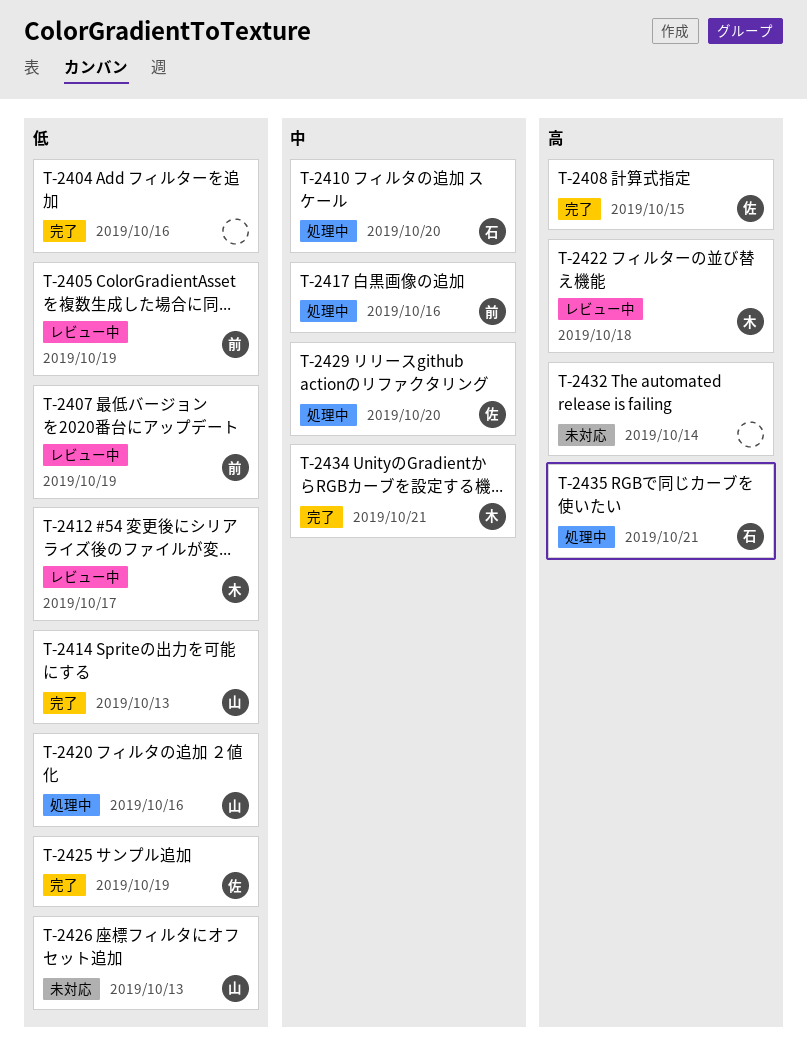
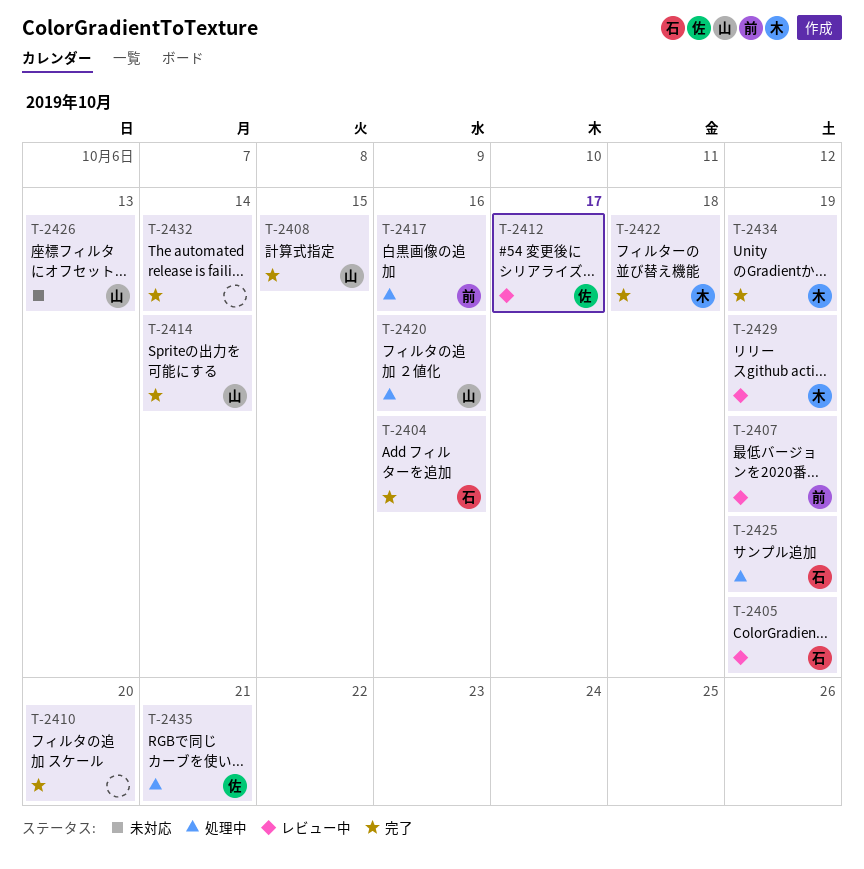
T-2404, owner: none -> 石
T-2405, owner: 前 -> 石
T-2408, owner: 佐 -> 山
T-2410, status: 処理中 -> 完了
T-2410, owner: 石 -> none
T-2412, owner: 木 -> 佐
T-2414, due: Oct 13 -> Oct 14
T-2422, status: レビュー中 -> 完了
T-2425, status: 完了 -> 処理中
T-2425, owner: 佐 -> 石
T-2429, status: 処理中 -> レビュー中
T-2429, owner: 佐 -> 木
T-2429, due: Oct 20 -> Oct 19
T-2432, status: 未対応 -> 完了
T-2434, due: Oct 21 -> Oct 19
T-2435, owner: 石 -> 佐

